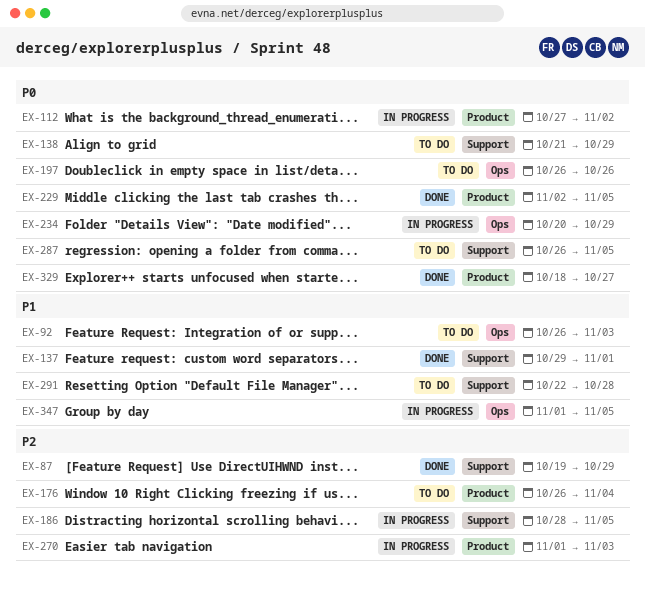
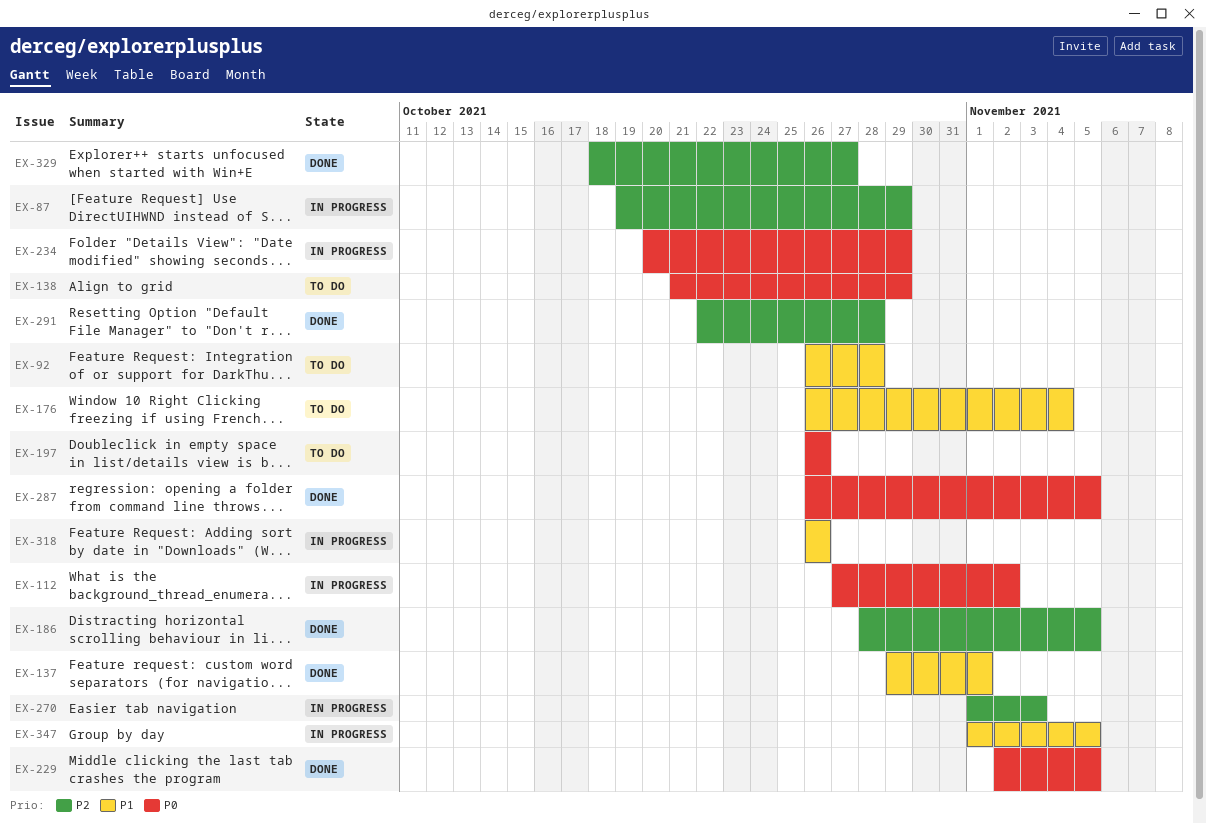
EX-87, status: Done -> In progress
EX-92, due: Nov 3 -> Oct 28
EX-176, priority: P2 -> P1
EX-186, status: In progress -> Done
EX-287, status: To do -> Done
EX-291, status: To do -> Done
EX-291, priority: P1 -> P2
EX-318: none -> present
EX-329, priority: P0 -> P2

